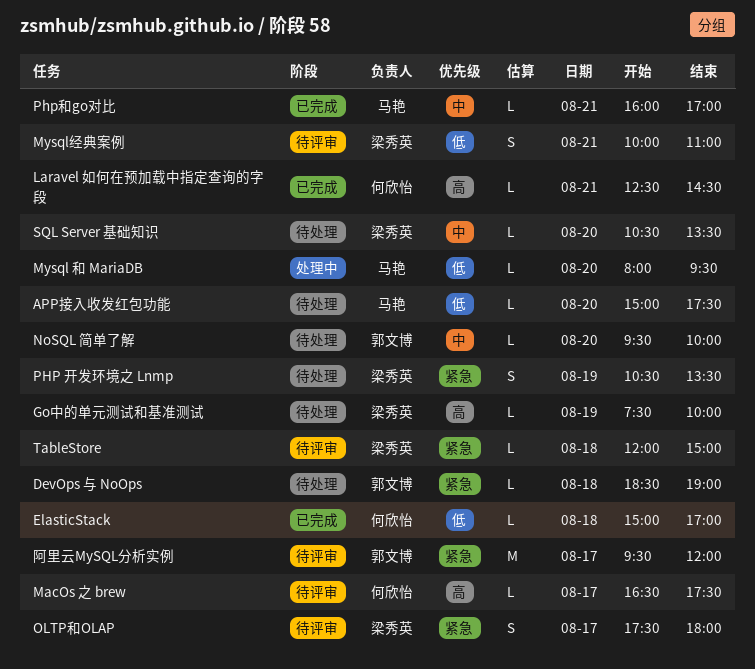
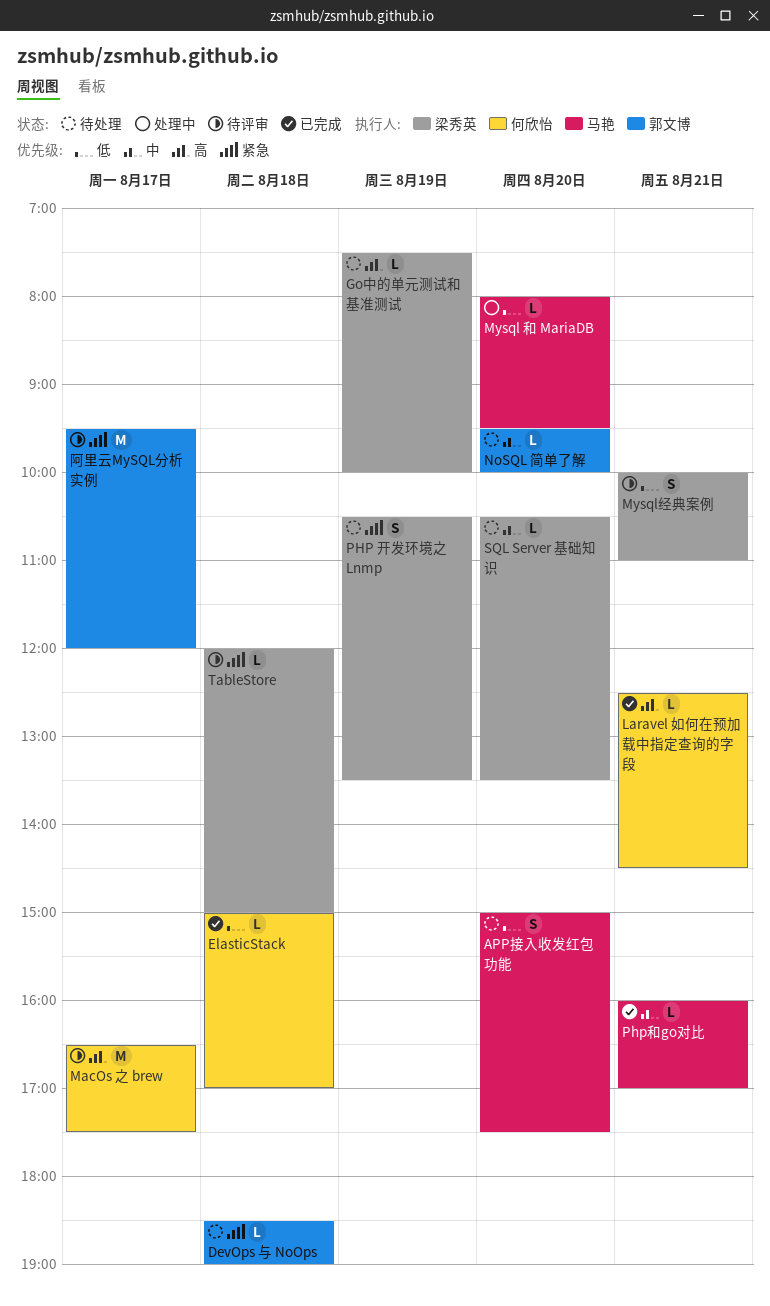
APP接入收发红包功能, estimate: L -> S
MacOs 之 brew, estimate: L -> M
OLTP和OLAP: present -> none

